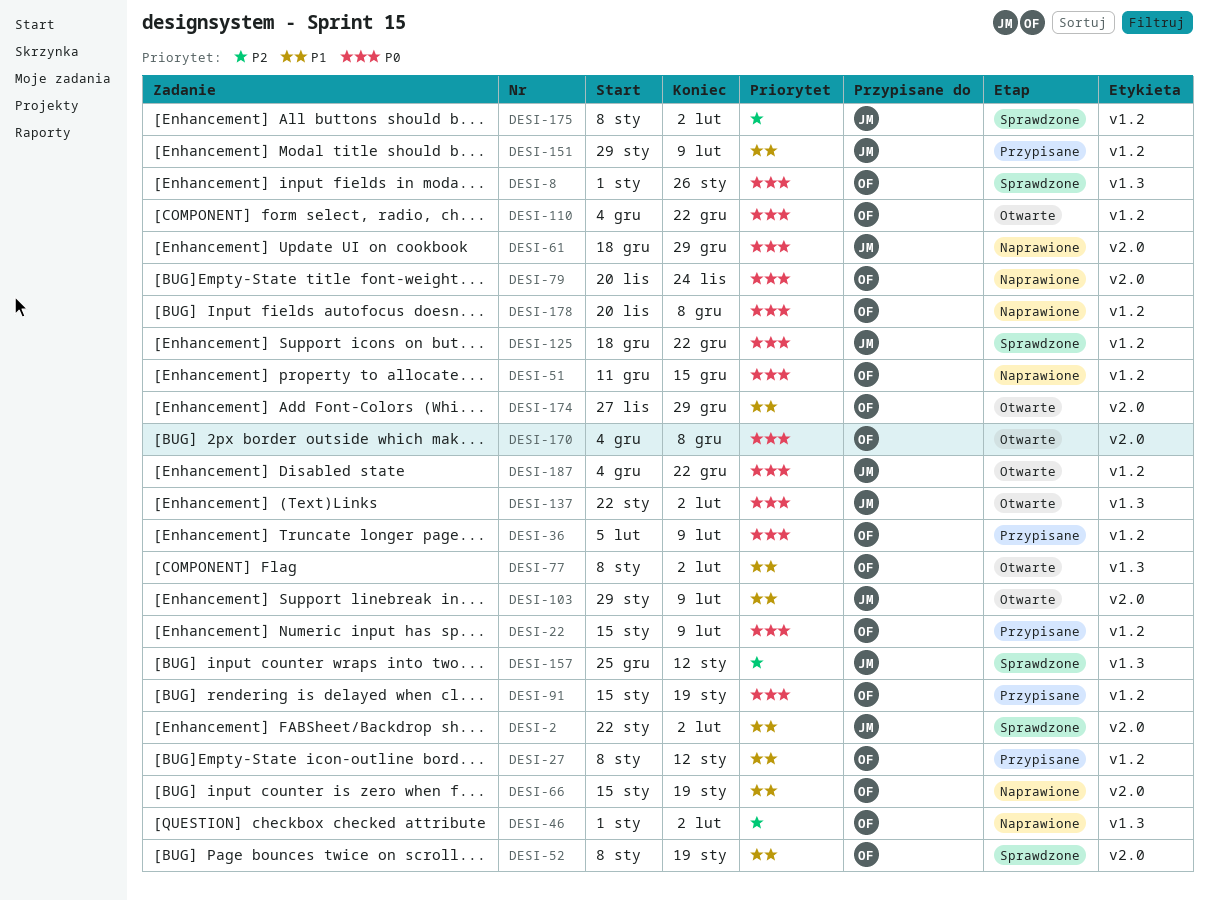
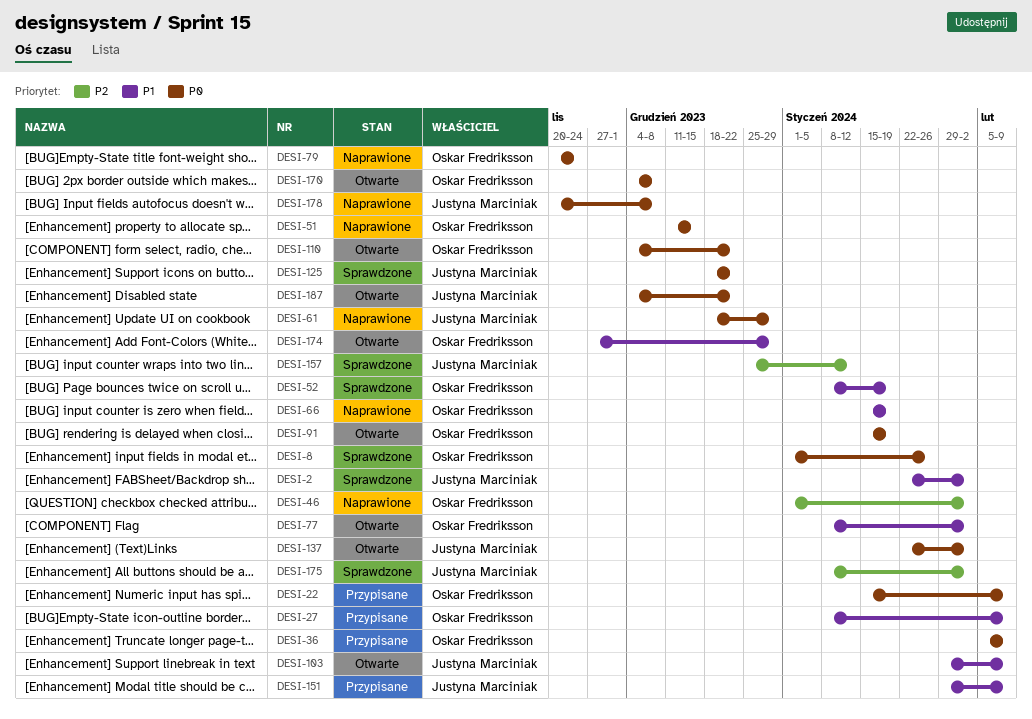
DESI-27, due: Jan 12 -> Feb 9
DESI-91, status: Przypisane -> Otwarte
DESI-178, owner: Oskar Fredriksson -> Justyna Marciniak

